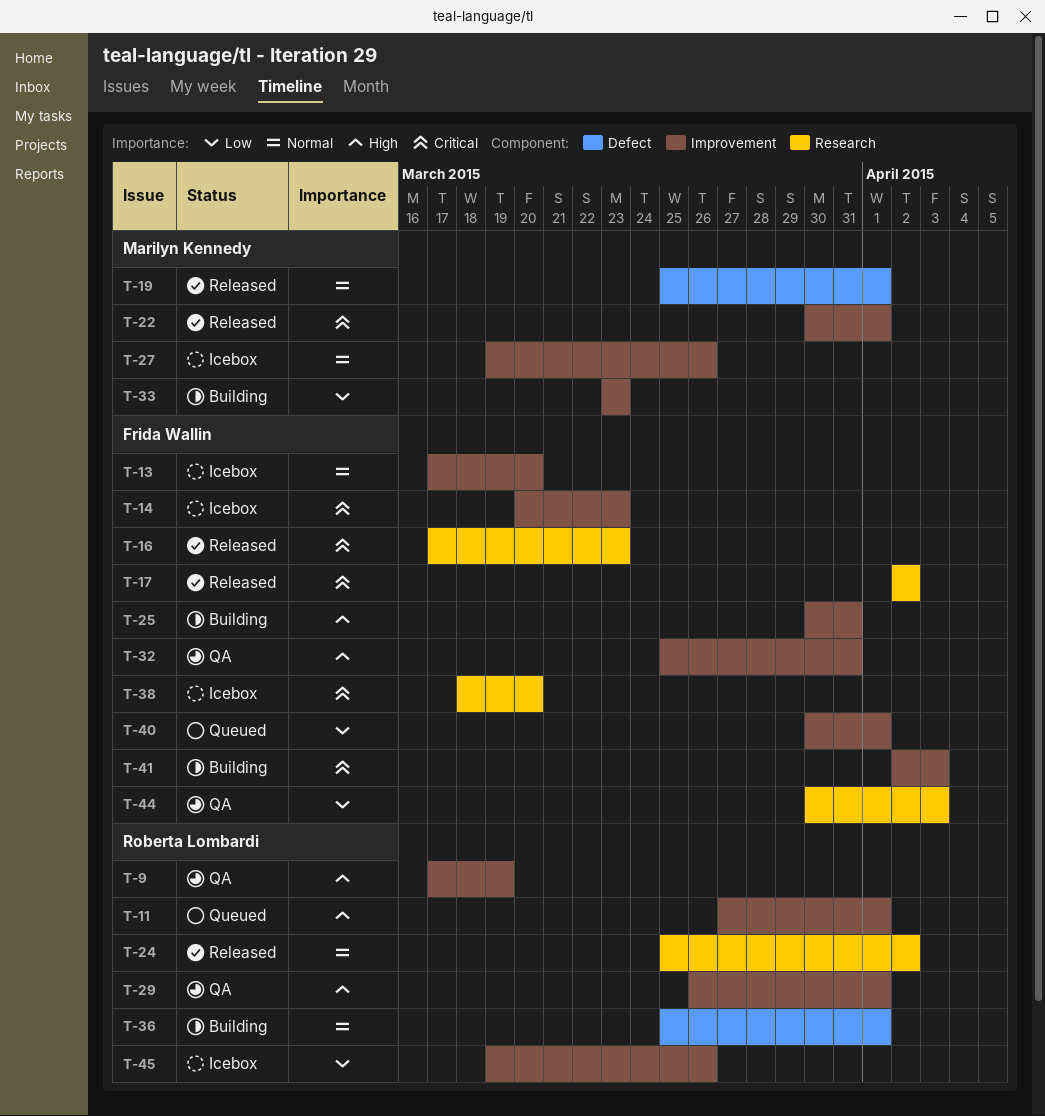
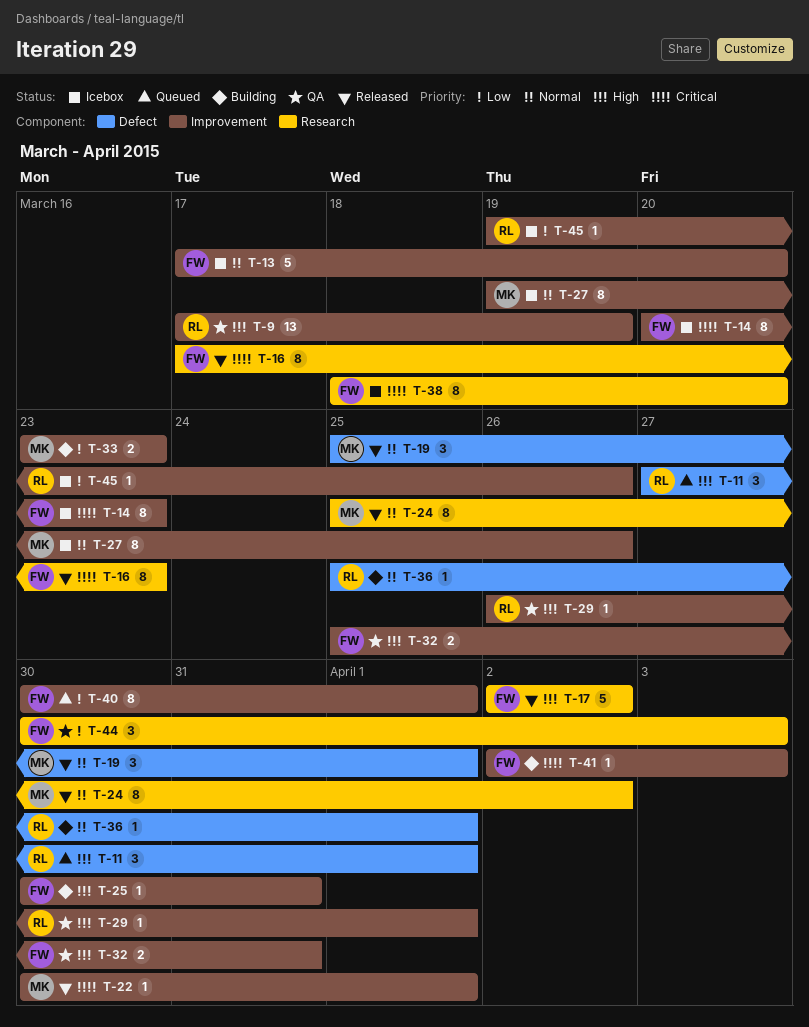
T-11, label: Improvement -> Defect
T-17, priority: Critical -> High
T-24, owner: Roberta Lombardi -> Marilyn Kennedy

